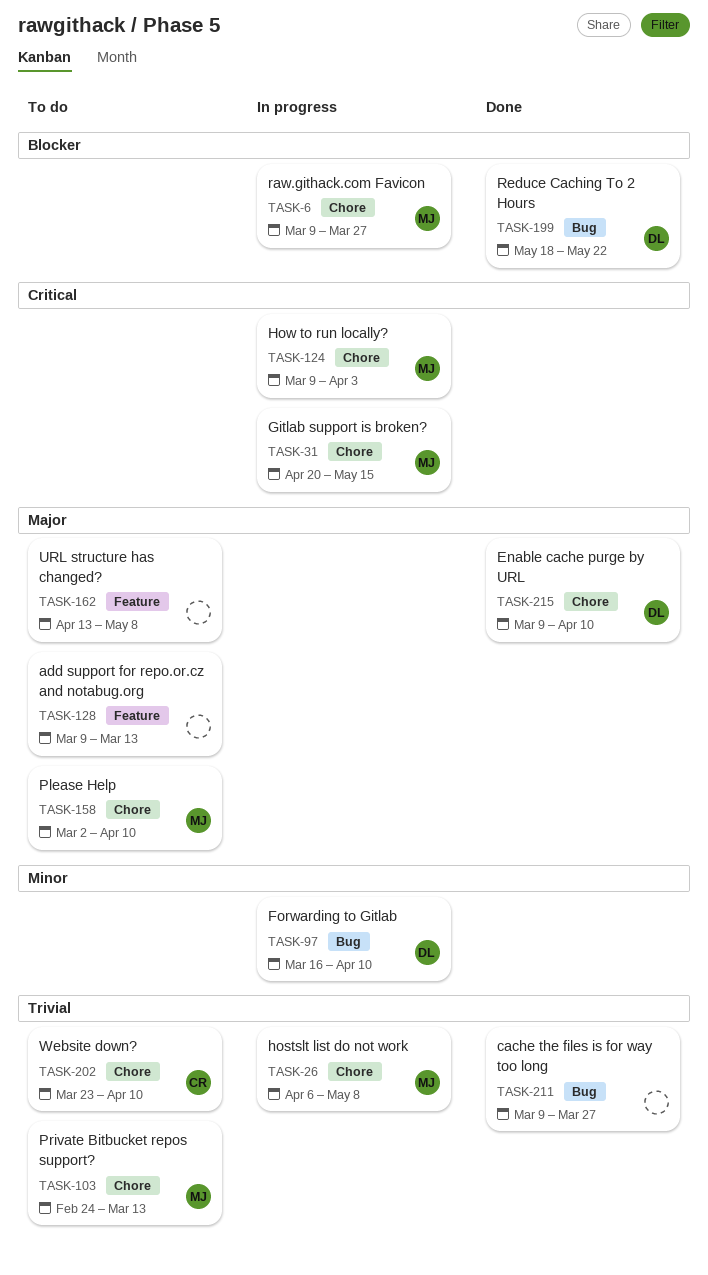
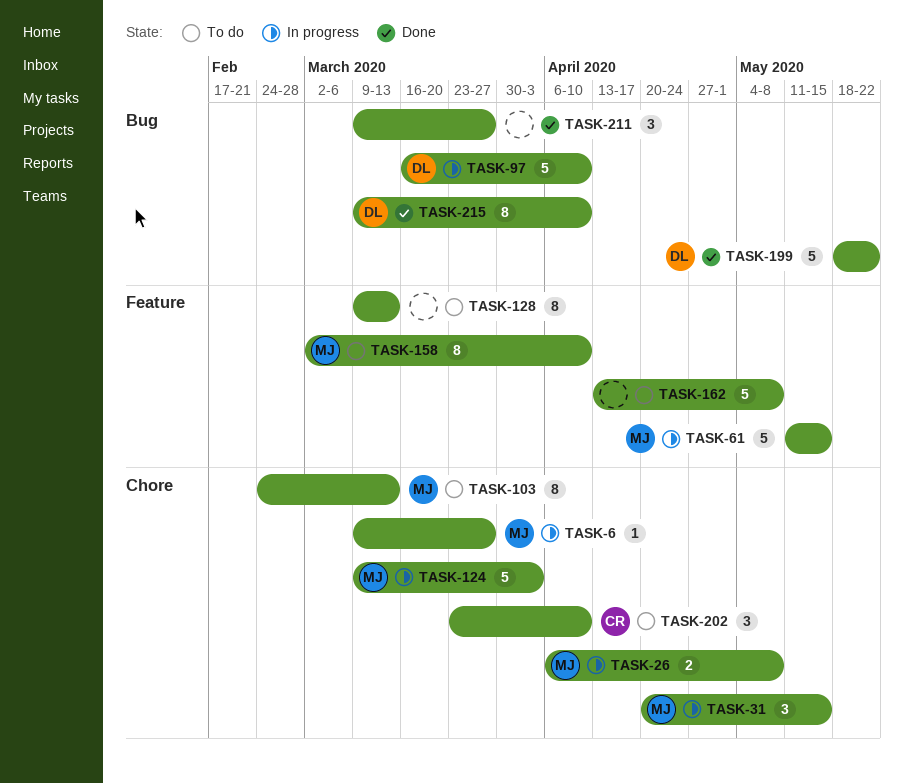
TASK-61: none -> present
TASK-158, label: Chore -> Feature
TASK-215, label: Chore -> Bug

